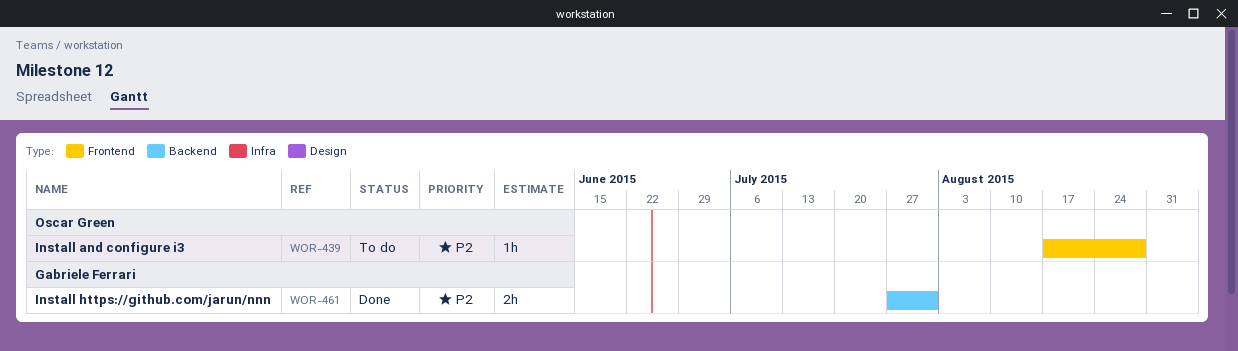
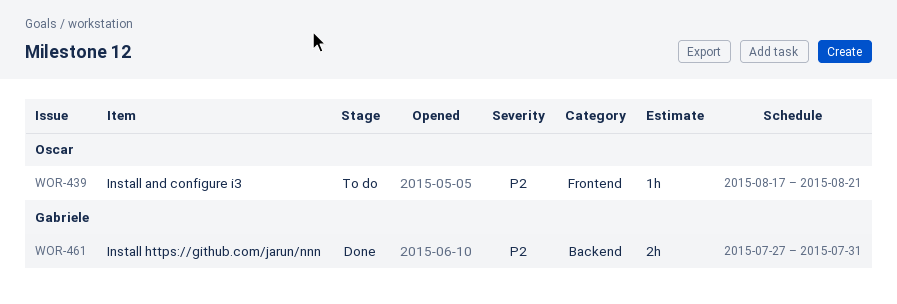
WOR-439, due: Aug 28 -> Aug 21

